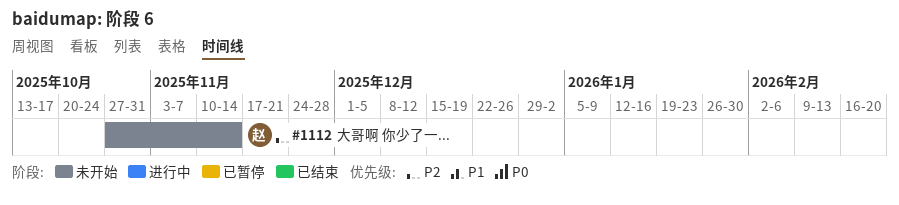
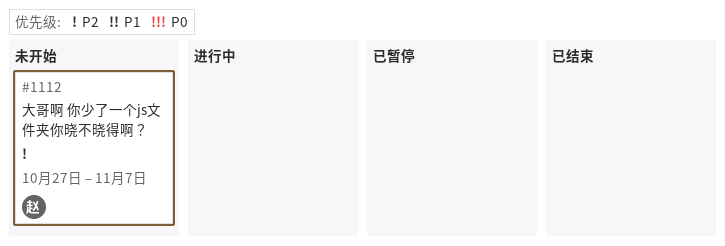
#1112, due: Nov 14 -> Nov 7

